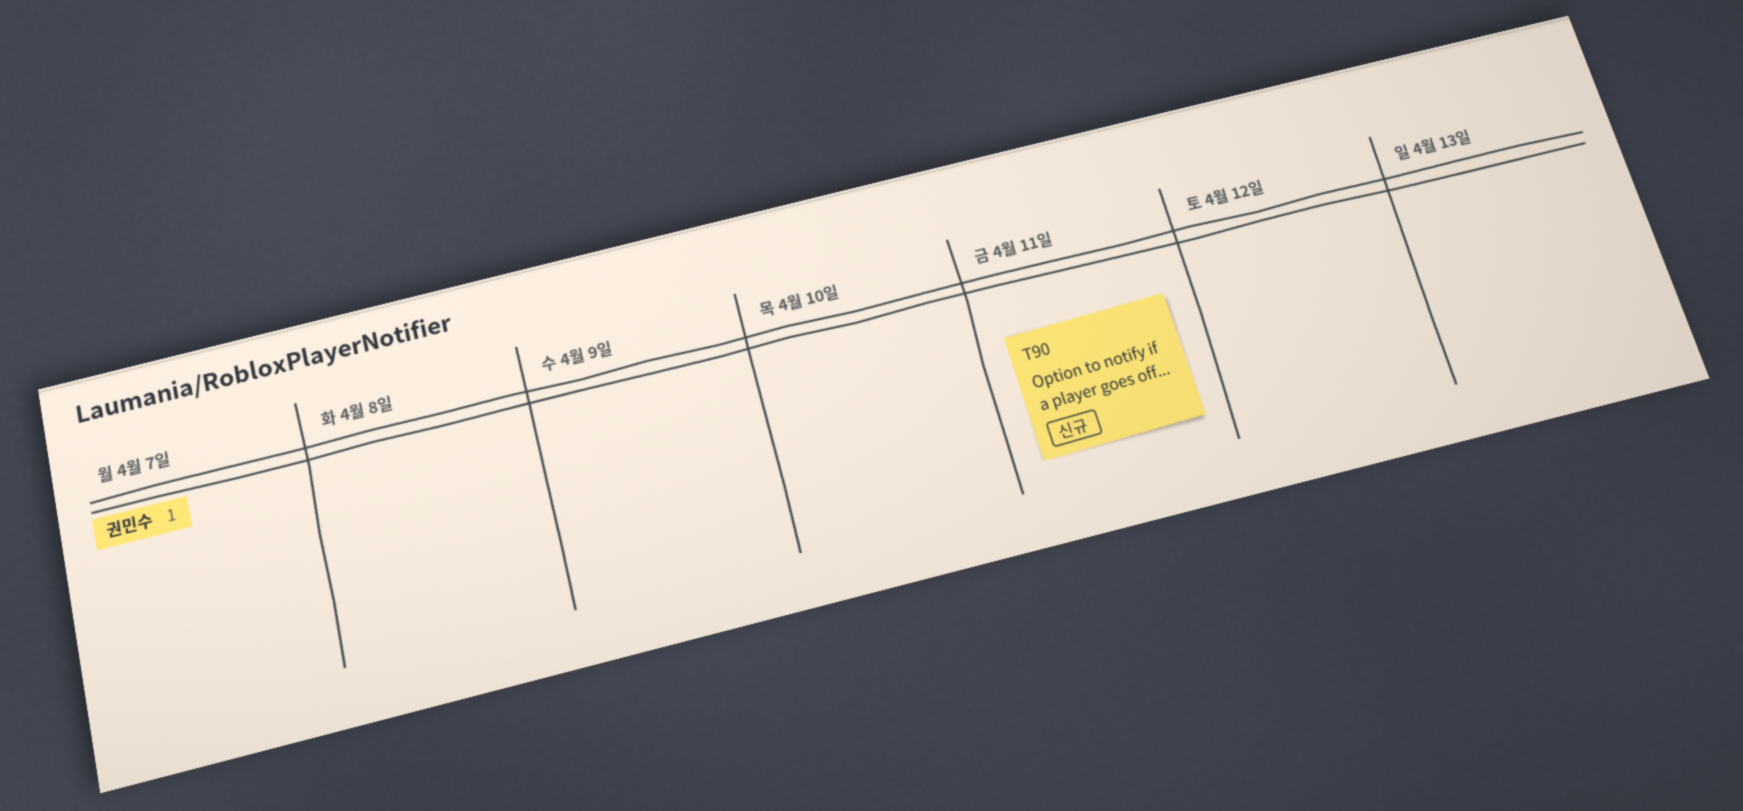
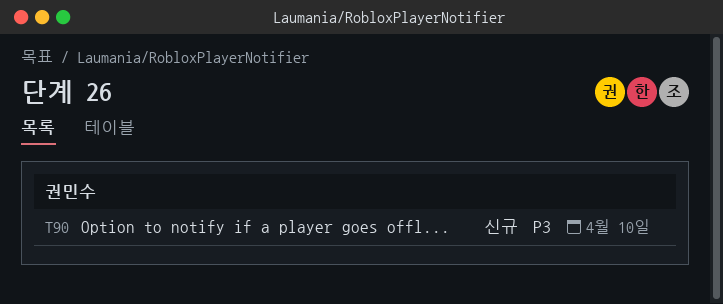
T90, due: Apr 11 -> Apr 10

